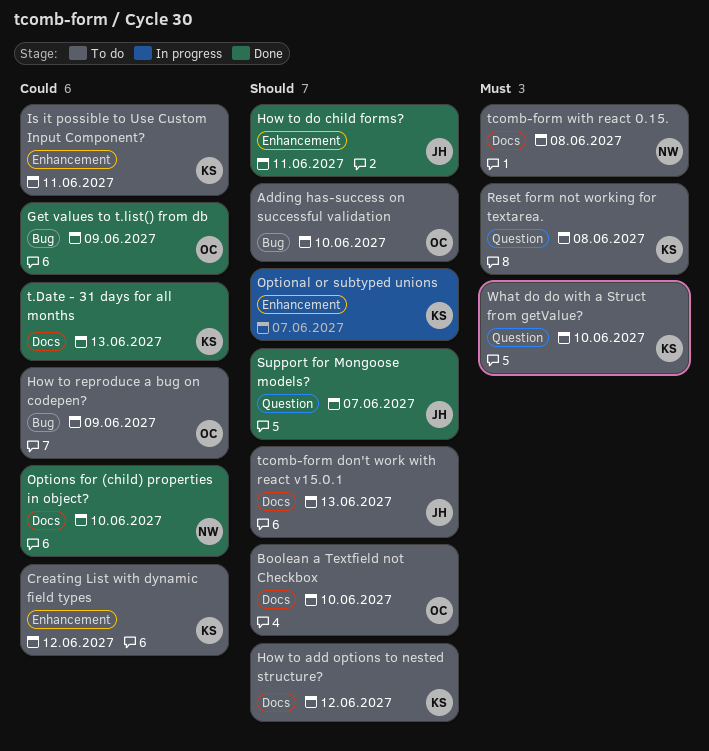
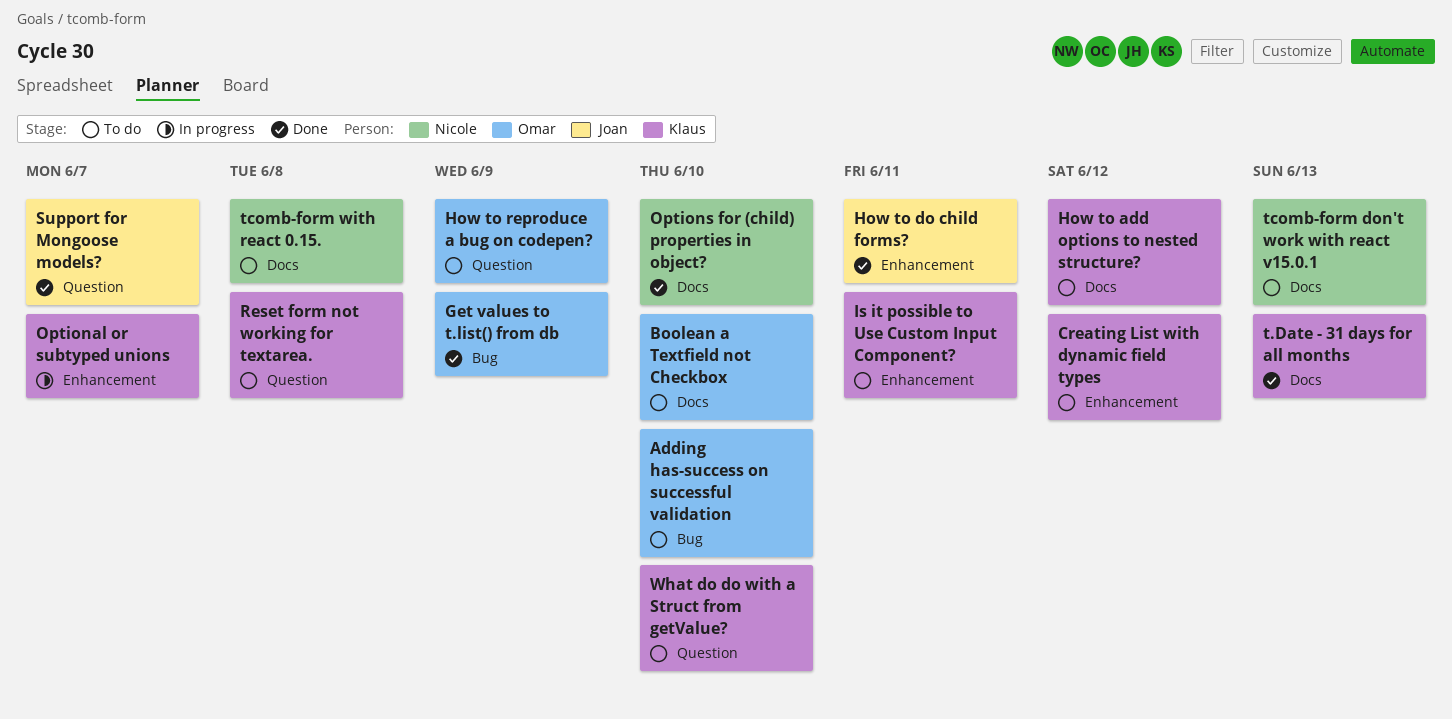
How to reproduce a bug on codepen?, label: Bug -> Question
tcomb-form don't work with react v15.0.1, owner: Joan -> Nicole

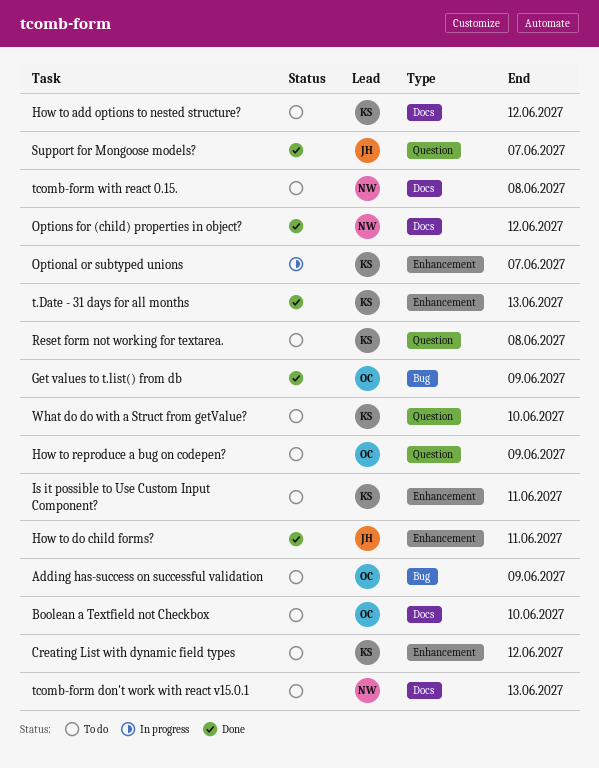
Adding has-success on successful validation, due: Jun 10 -> Jun 9
Options for (child) properties in object?, due: Jun 10 -> Jun 12
t.Date - 31 days for all months, label: Docs -> Enhancement

